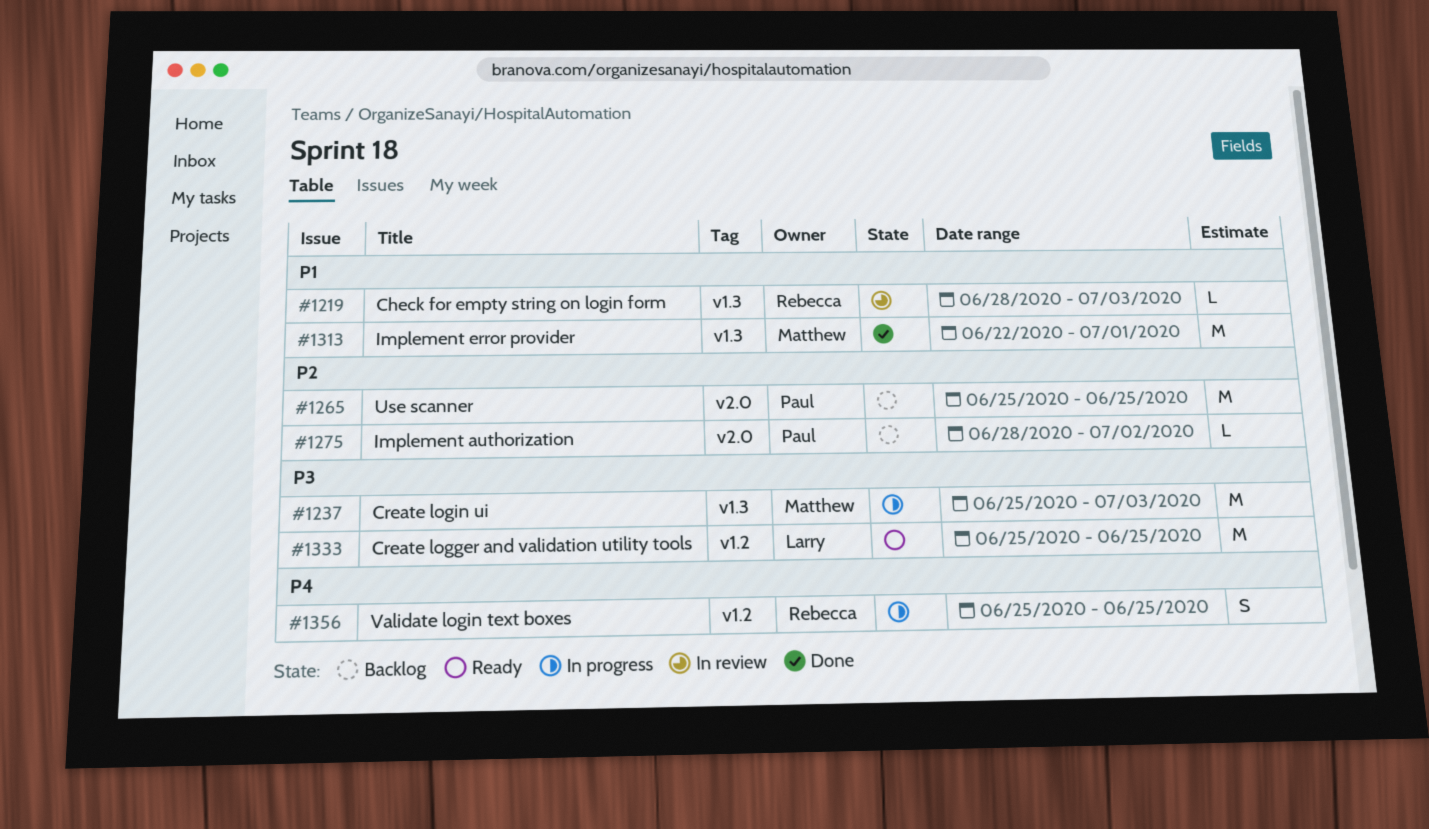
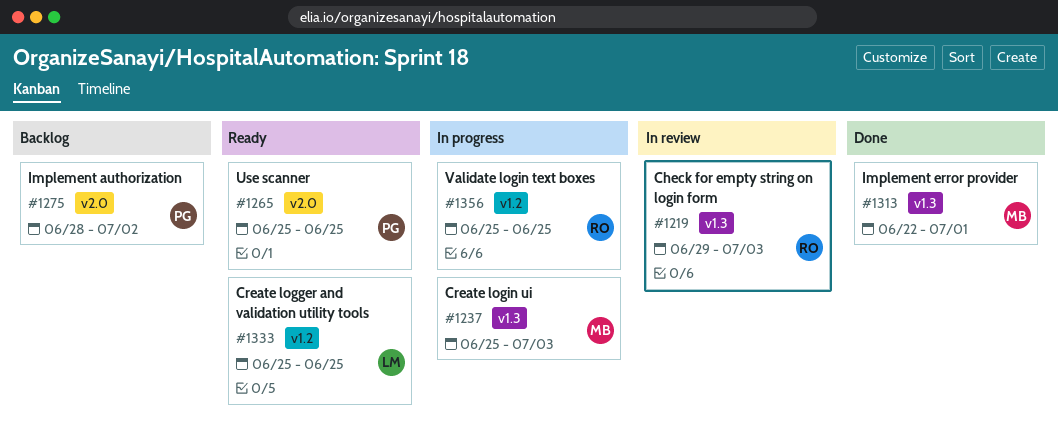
#1219, start: Jun 28 -> Jun 29
#1265, status: Backlog -> Ready

